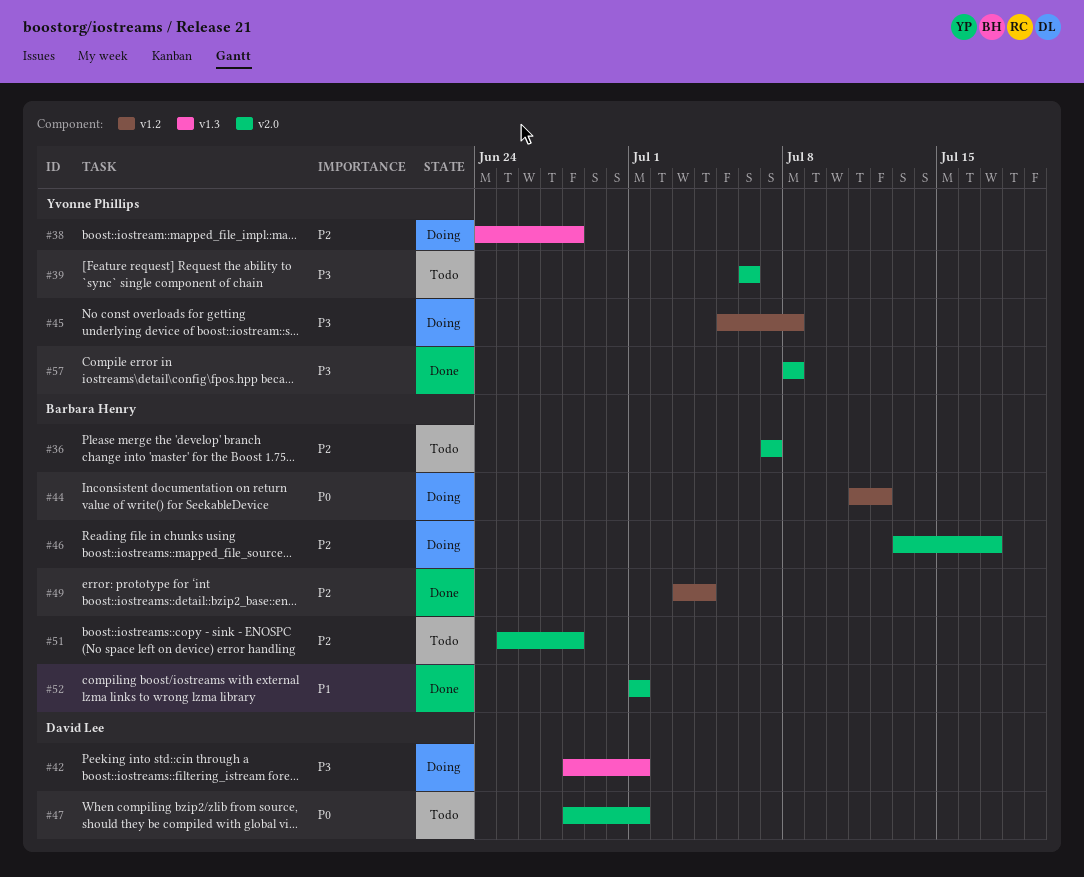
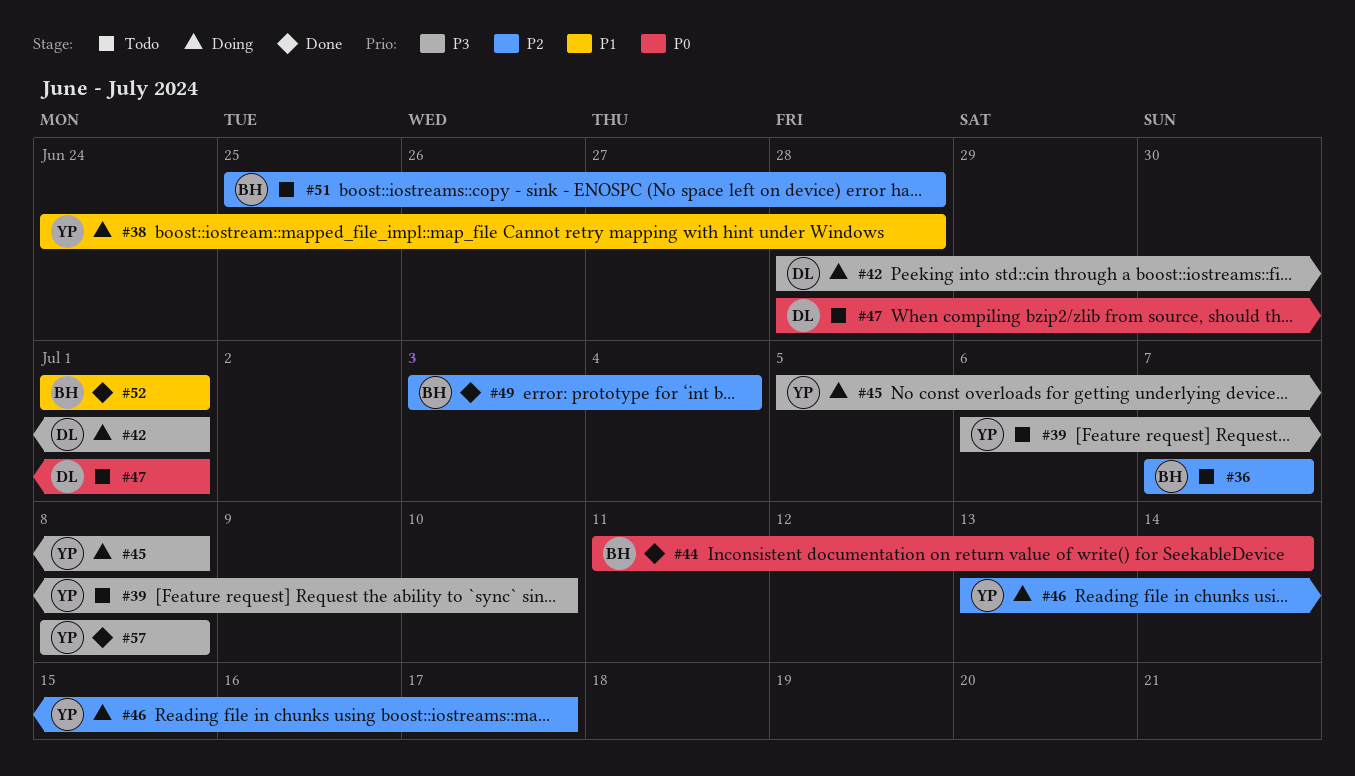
#38, priority: P2 -> P1
#39, due: Jul 6 -> Jul 10
#44, status: Doing -> Done
#44, due: Jul 12 -> Jul 14
#46, owner: Barbara Henry -> Yvonne Phillips

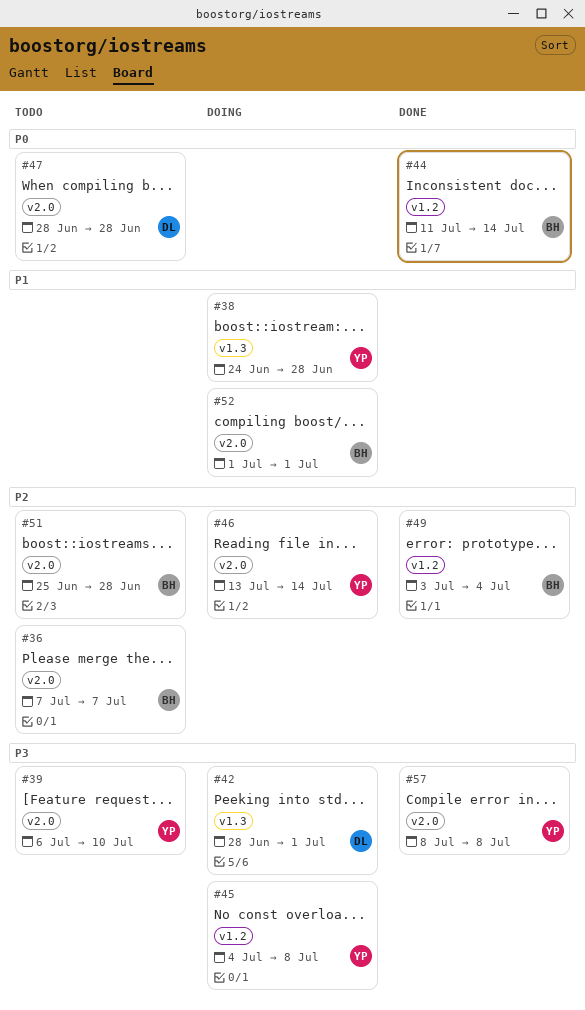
#45, start: Jul 5 -> Jul 4
#46, due: Jul 17 -> Jul 14
#47, due: Jul 1 -> Jun 28
#52, status: Done -> Doing

